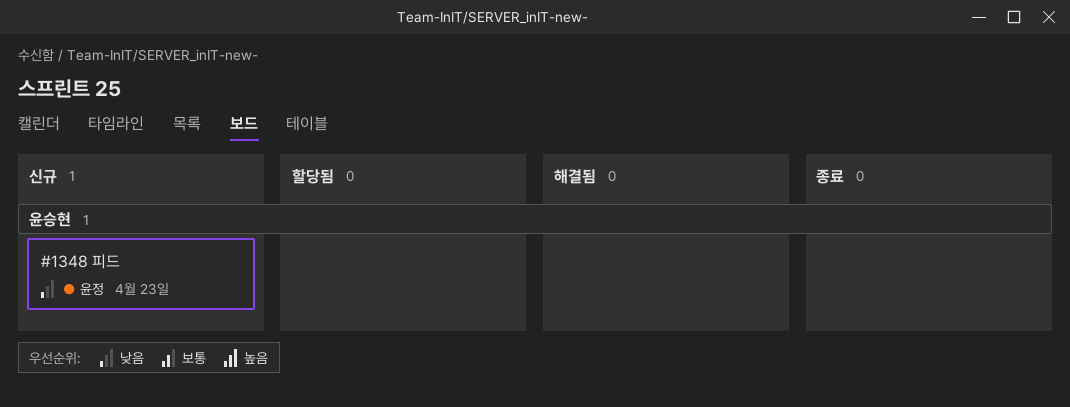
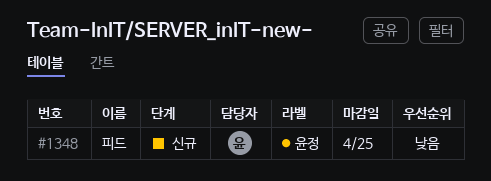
#1348, due: Apr 23 -> Apr 25

